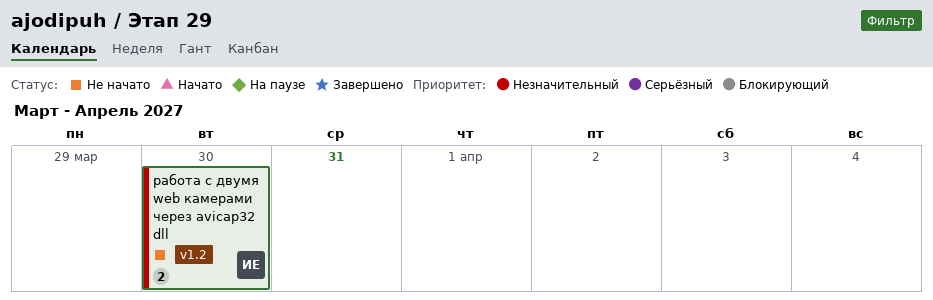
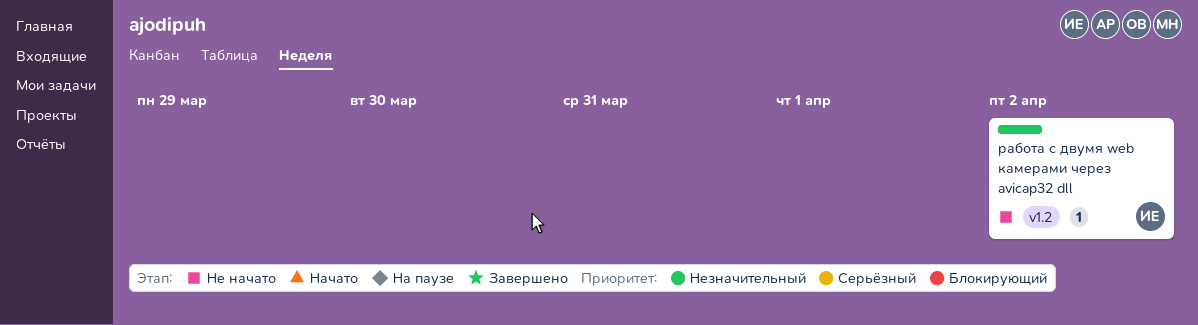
работа с двумя web камерами через avicap32 dll, estimate: 2 -> 1
работа с двумя web камерами через avicap32 dll, due: Mar 30 -> Apr 2

